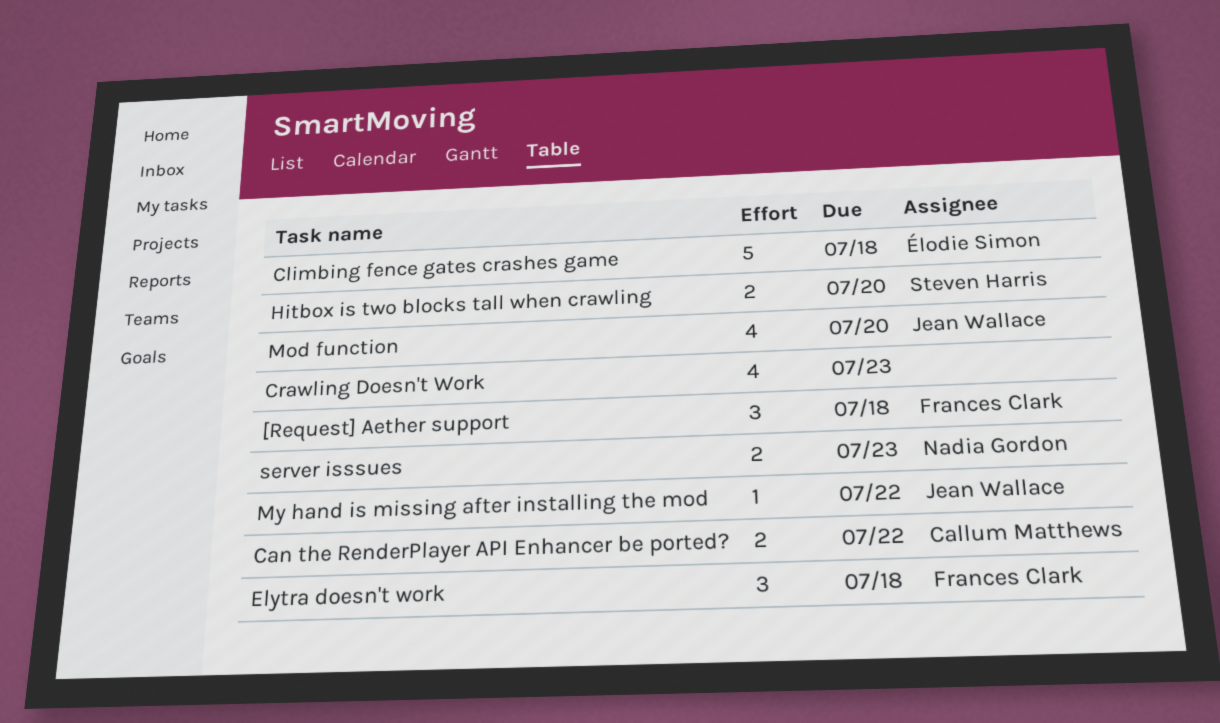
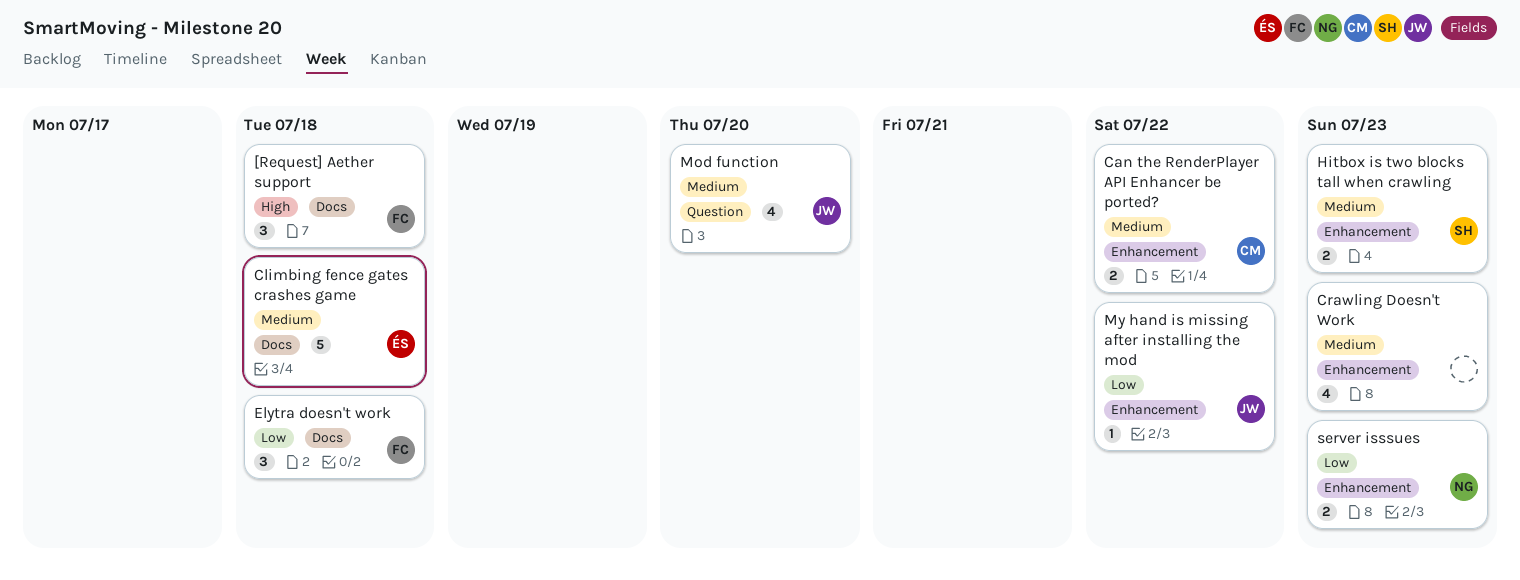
Hitbox is two blocks tall when crawling, due: Jul 20 -> Jul 23

